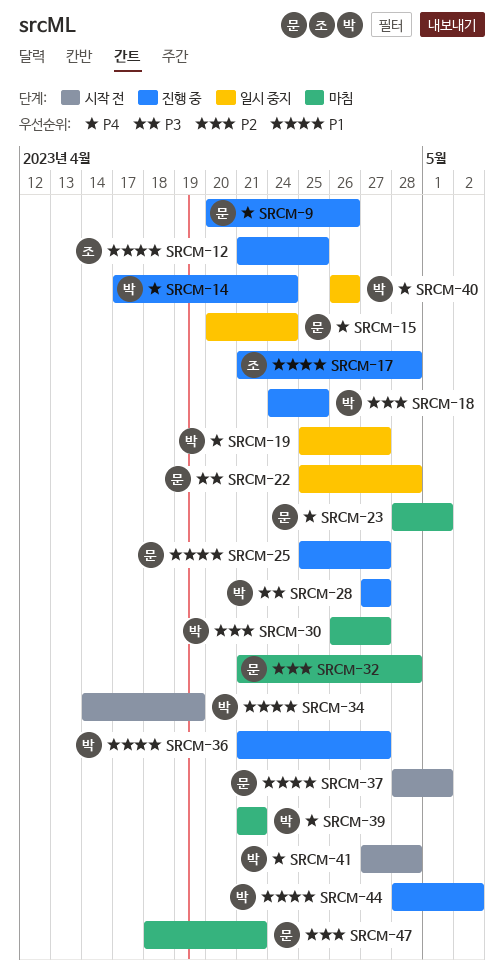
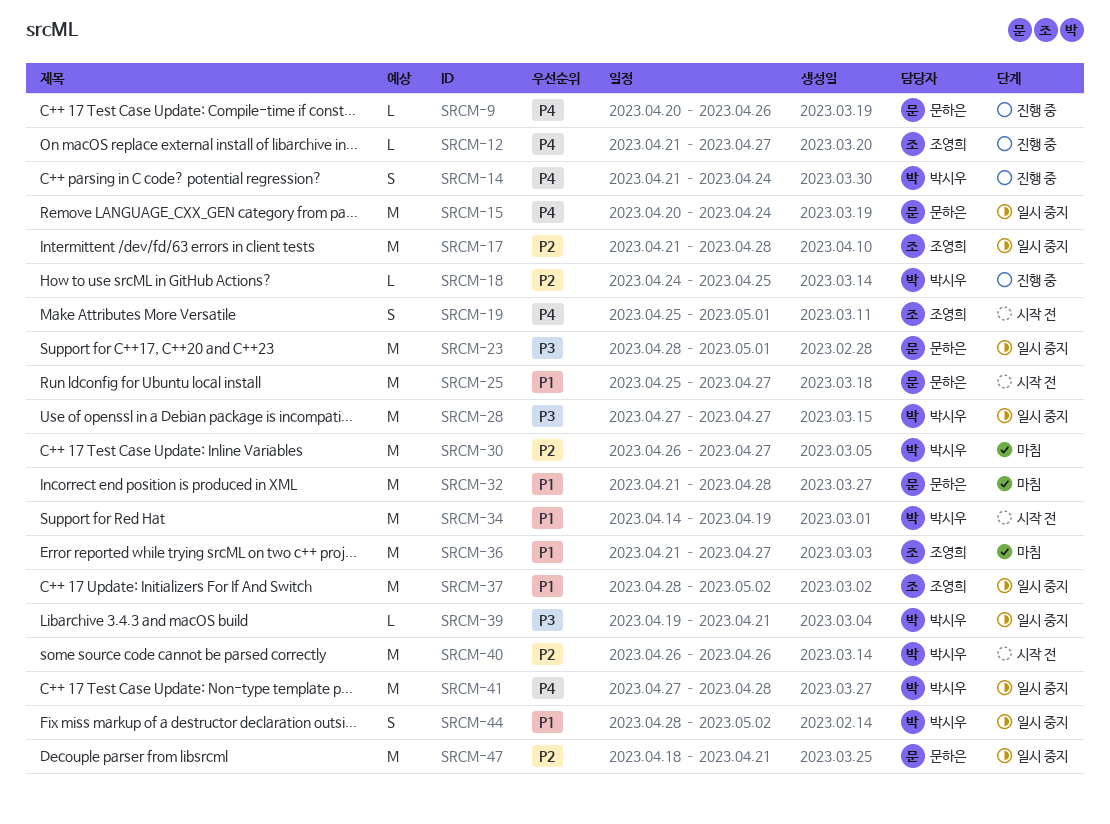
SRCM-12, priority: P1 -> P4
SRCM-12, due: Apr 25 -> Apr 27
SRCM-14, start: Apr 17 -> Apr 21
SRCM-17, status: 진행 중 -> 일시 중지
SRCM-17, priority: P1 -> P2
SRCM-19, status: 일시 중지 -> 시작 전
SRCM-19, owner: 박시우 -> 조영희
SRCM-19, due: Apr 27 -> May 1
SRCM-22: present -> none
SRCM-23, status: 마침 -> 일시 중지
SRCM-23, priority: P4 -> P3
SRCM-25, status: 진행 중 -> 시작 전
SRCM-28, status: 진행 중 -> 일시 중지
SRCM-32, priority: P2 -> P1
SRCM-36, status: 진행 중 -> 마침
SRCM-36, owner: 박시우 -> 조영희
SRCM-37, status: 시작 전 -> 일시 중지
SRCM-37, owner: 문하은 -> 조영희
SRCM-37, due: May 1 -> May 2
SRCM-39, status: 마침 -> 일시 중지
SRCM-39, priority: P4 -> P3
SRCM-39, start: Apr 21 -> Apr 19
SRCM-40, status: 일시 중지 -> 시작 전
SRCM-40, priority: P4 -> P2
SRCM-41, status: 시작 전 -> 일시 중지
SRCM-44, status: 진행 중 -> 일시 중지
SRCM-47, status: 마침 -> 일시 중지

